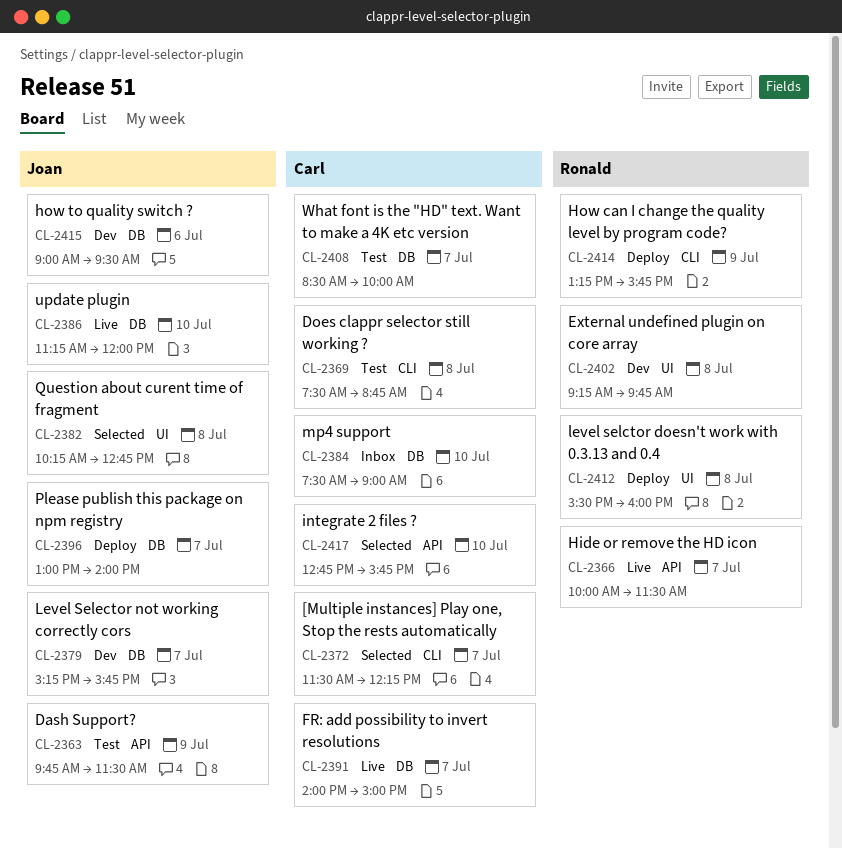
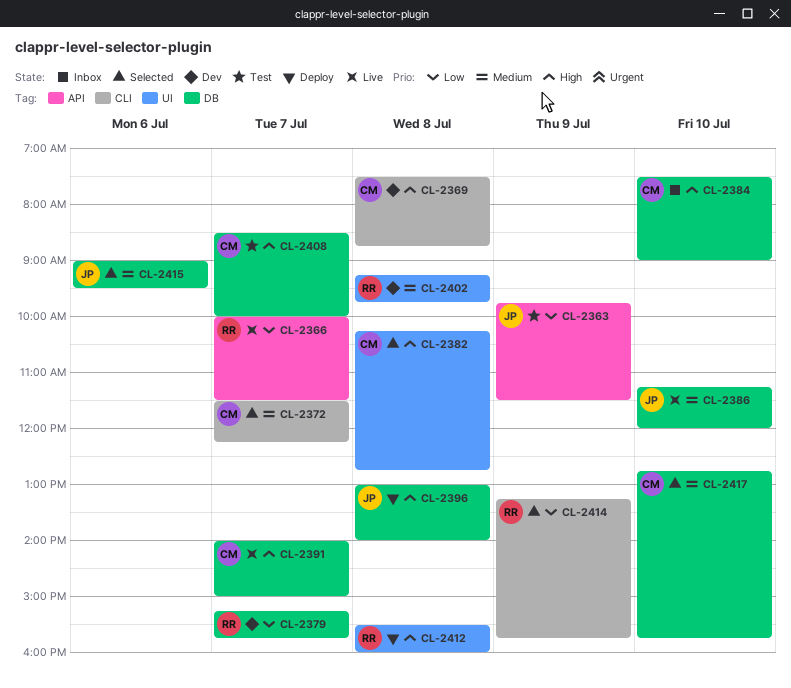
CL-2369, status: Test -> Dev
CL-2379, owner: Joan -> Ronald
CL-2382, owner: Joan -> Carl
CL-2396, day: Jul 7 -> Jul 8
CL-2414, status: Deploy -> Selected
CL-2415, status: Dev -> Selected
CL-2417, label: API -> DB

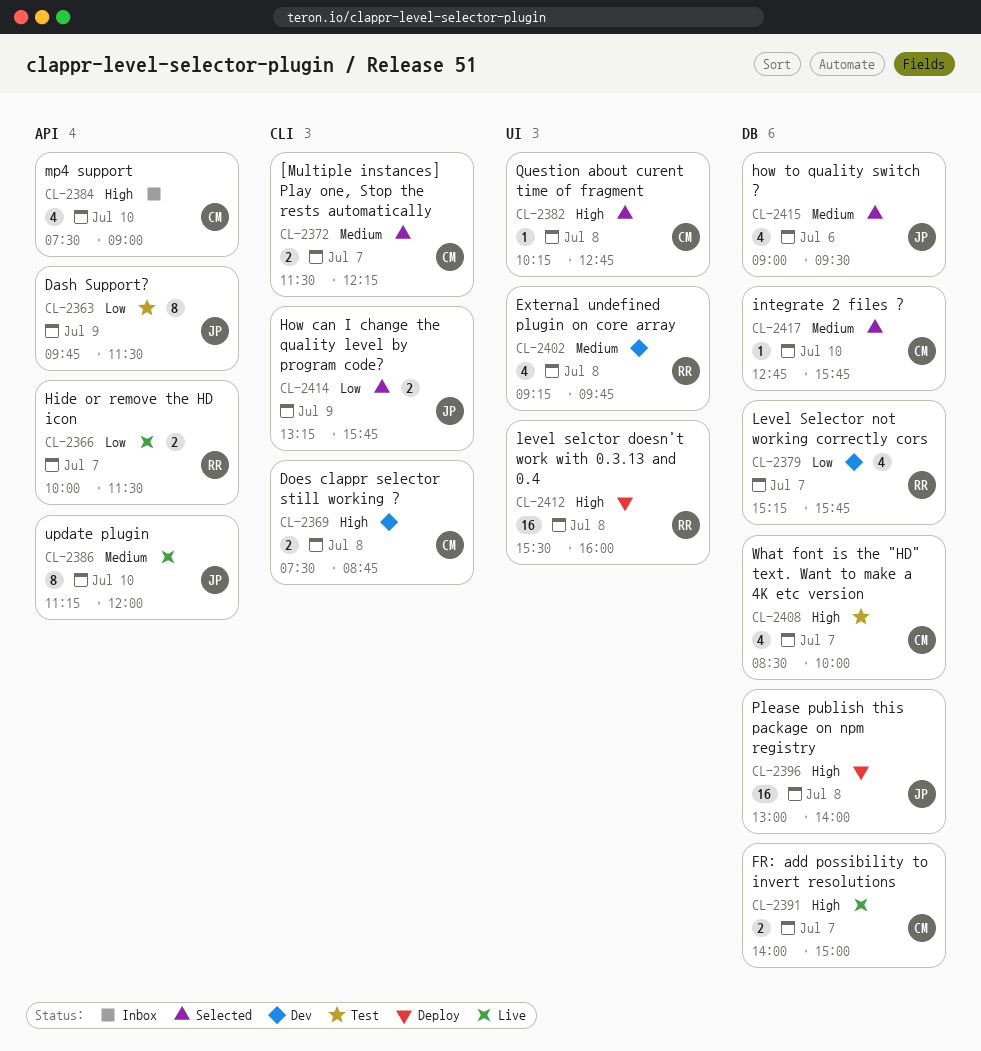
CL-2384, label: DB -> API
CL-2386, label: DB -> API
CL-2414, owner: RR -> JP

